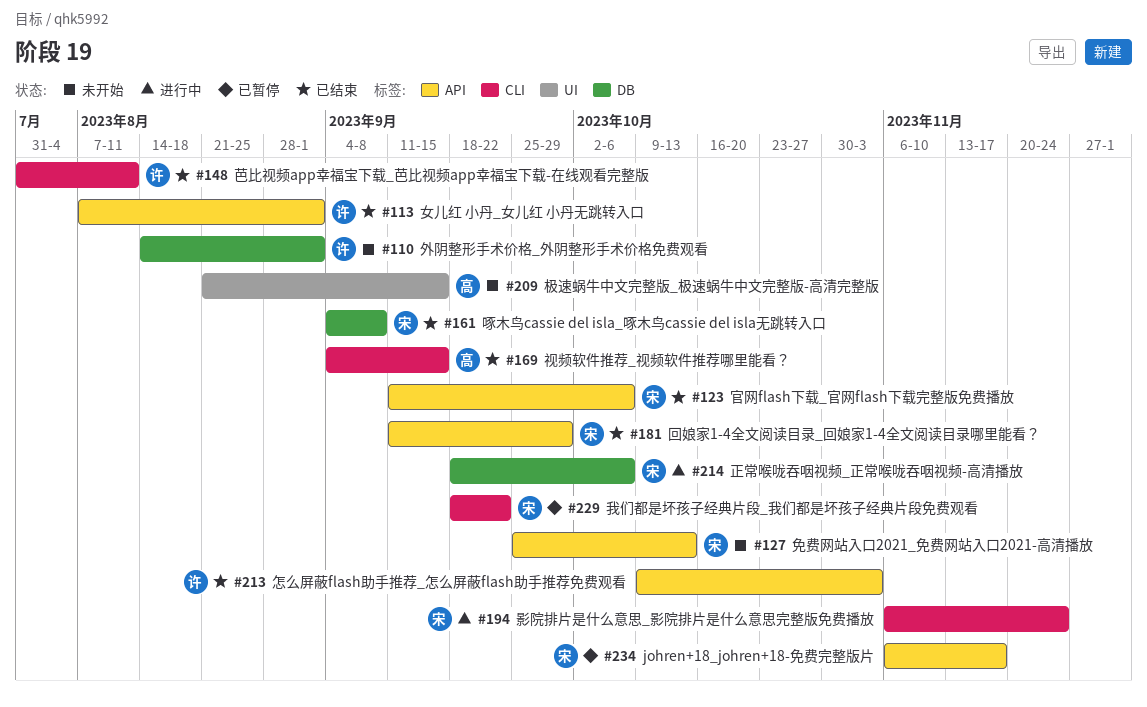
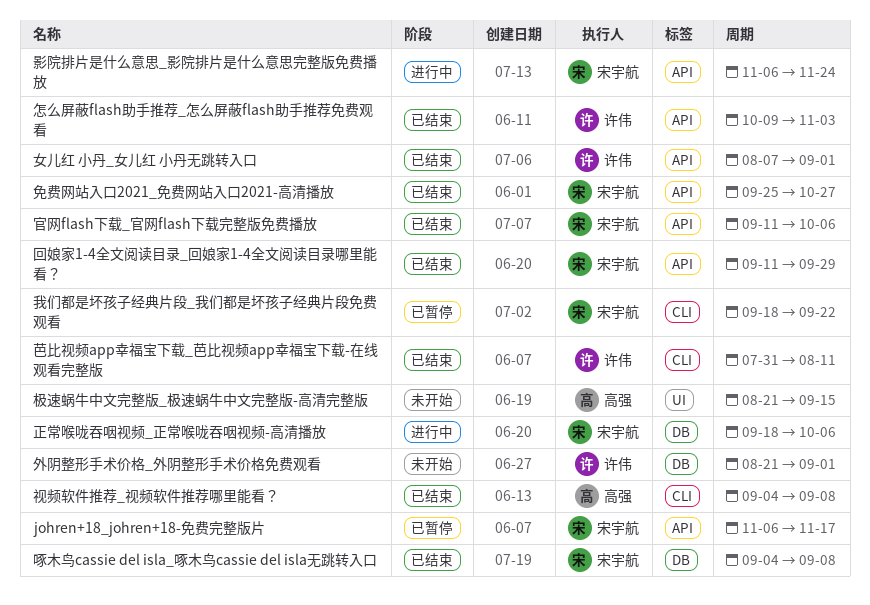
免费网站入口2021_免费网站入口2021-高清播放, status: 未开始 -> 已结束
免费网站入口2021_免费网站入口2021-高清播放, due: Oct 13 -> Oct 27
外阴整形手术价格_外阴整形手术价格免费观看, start: Aug 14 -> Aug 21
影院排片是什么意思_影院排片是什么意思完整版免费播放, label: CLI -> API
视频软件推荐_视频软件推荐哪里能看？, due: Sep 15 -> Sep 8

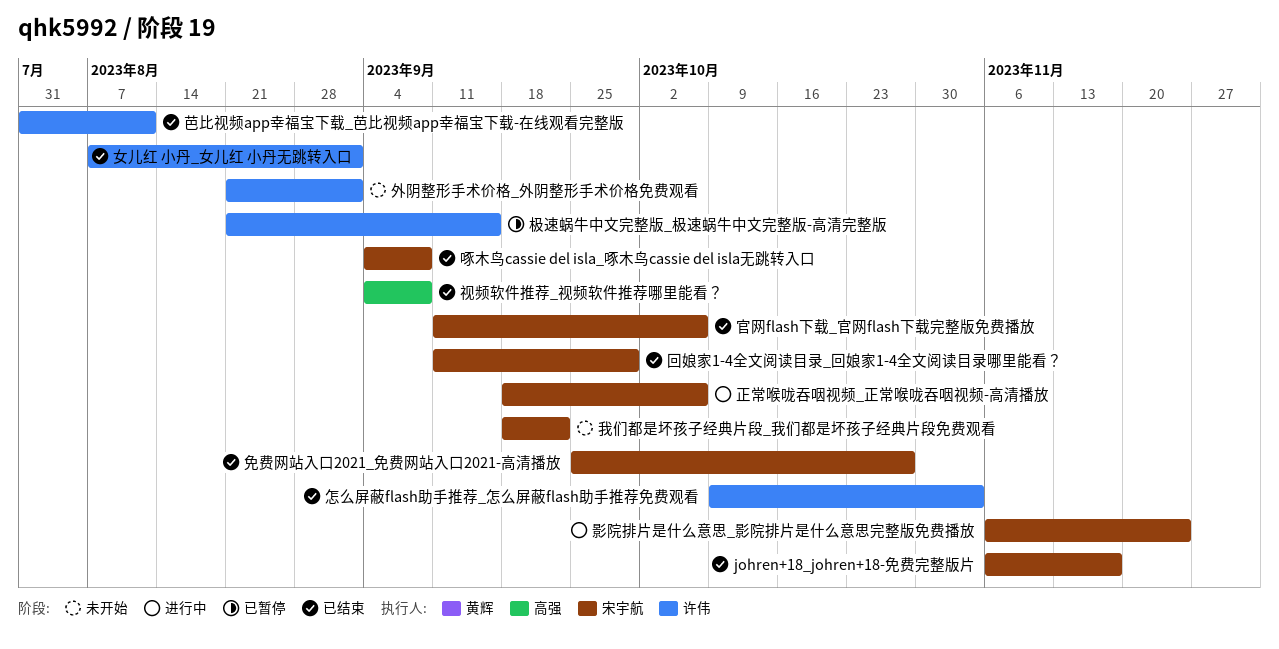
johren+18_johren+18-免费完整版片, status: 已暂停 -> 已结束
我们都是坏孩子经典片段_我们都是坏孩子经典片段免费观看, status: 已暂停 -> 未开始
极速蜗牛中文完整版_极速蜗牛中文完整版-高清完整版, status: 未开始 -> 已暂停
极速蜗牛中文完整版_极速蜗牛中文完整版-高清完整版, owner: 高强 -> 许伟

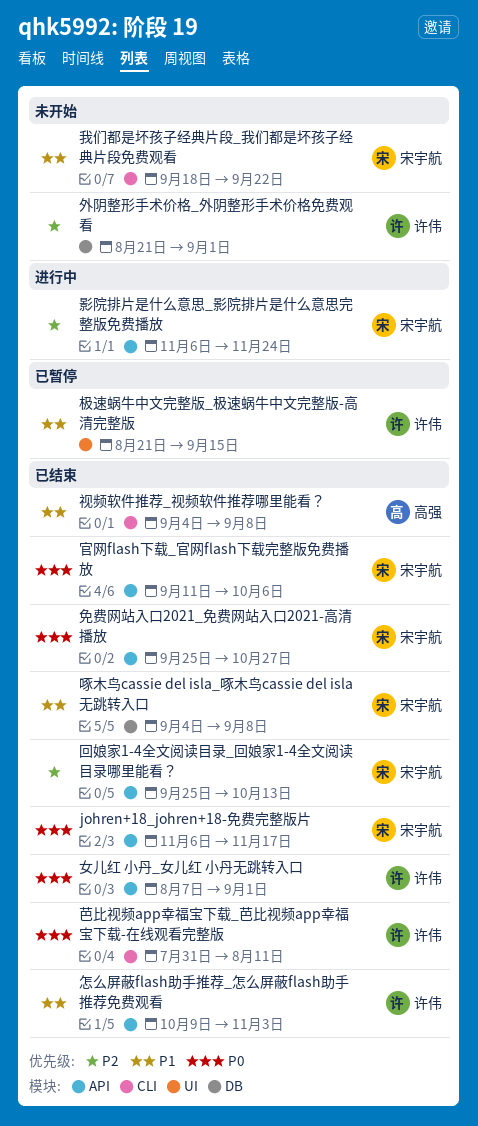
回娘家1-4全文阅读目录_回娘家1-4全文阅读目录哪里能看？, start: Sep 11 -> Sep 25
回娘家1-4全文阅读目录_回娘家1-4全文阅读目录哪里能看？, due: Sep 29 -> Oct 13
正常喉咙吞咽视频_正常喉咙吞咽视频-高清播放: present -> none

